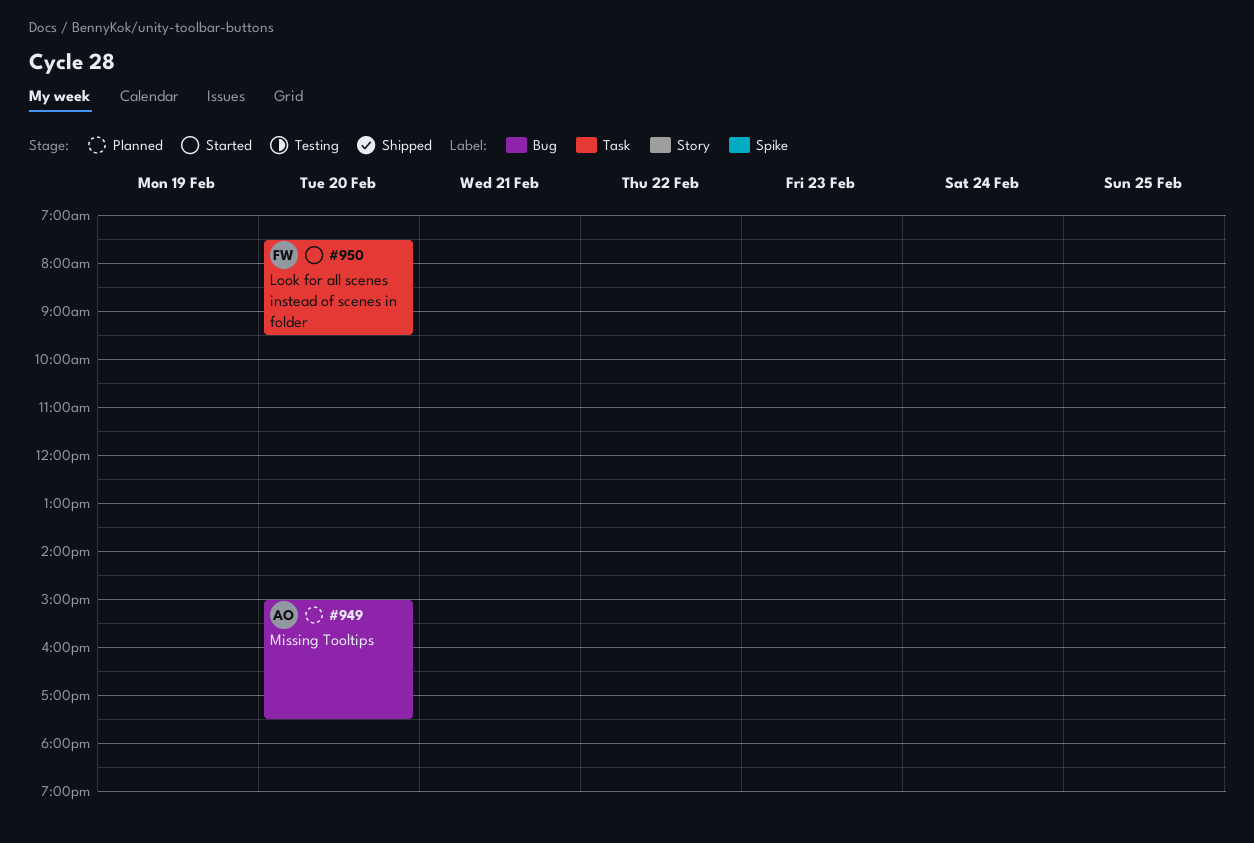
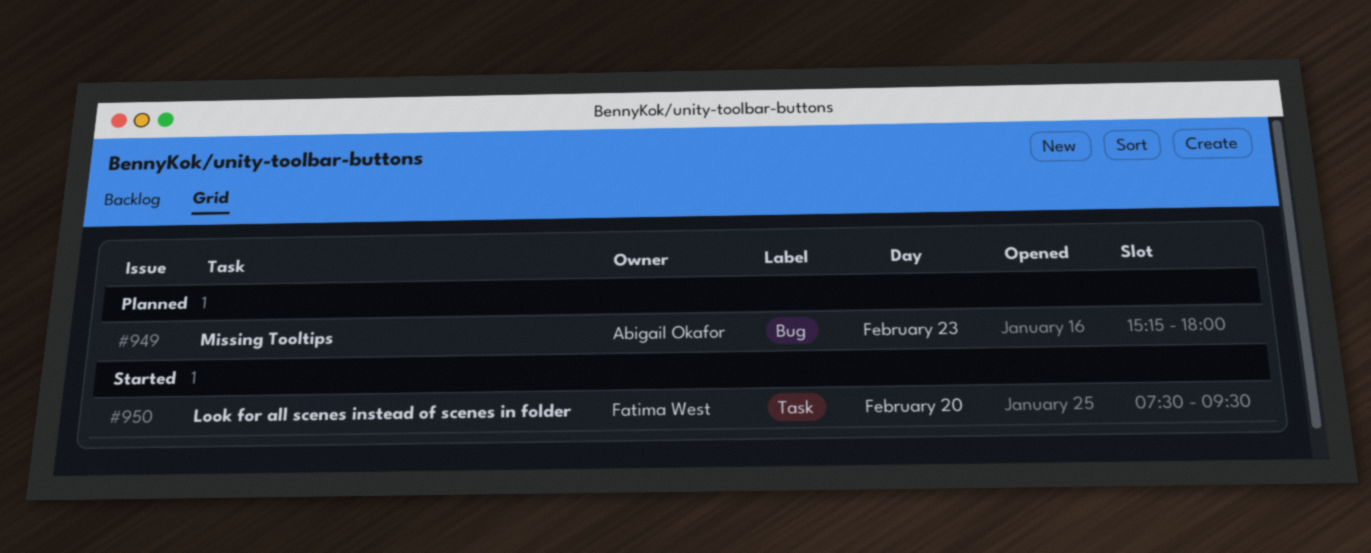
#949, day: Feb 20 -> Feb 23
#949, begins: 15:00 -> 15:15
#949, ends: 17:30 -> 18:00

